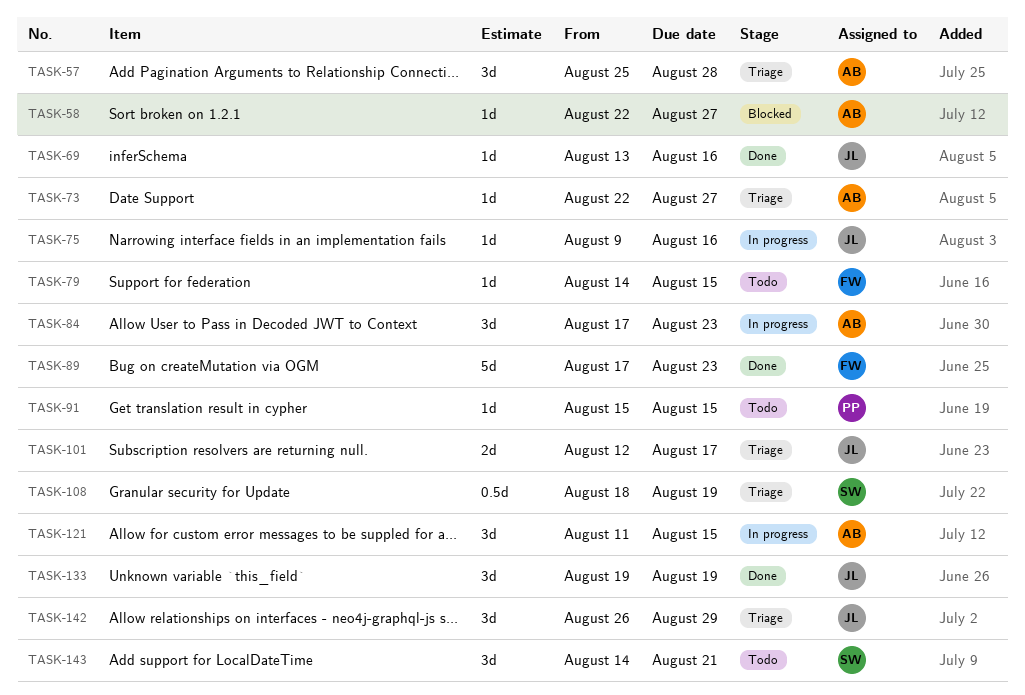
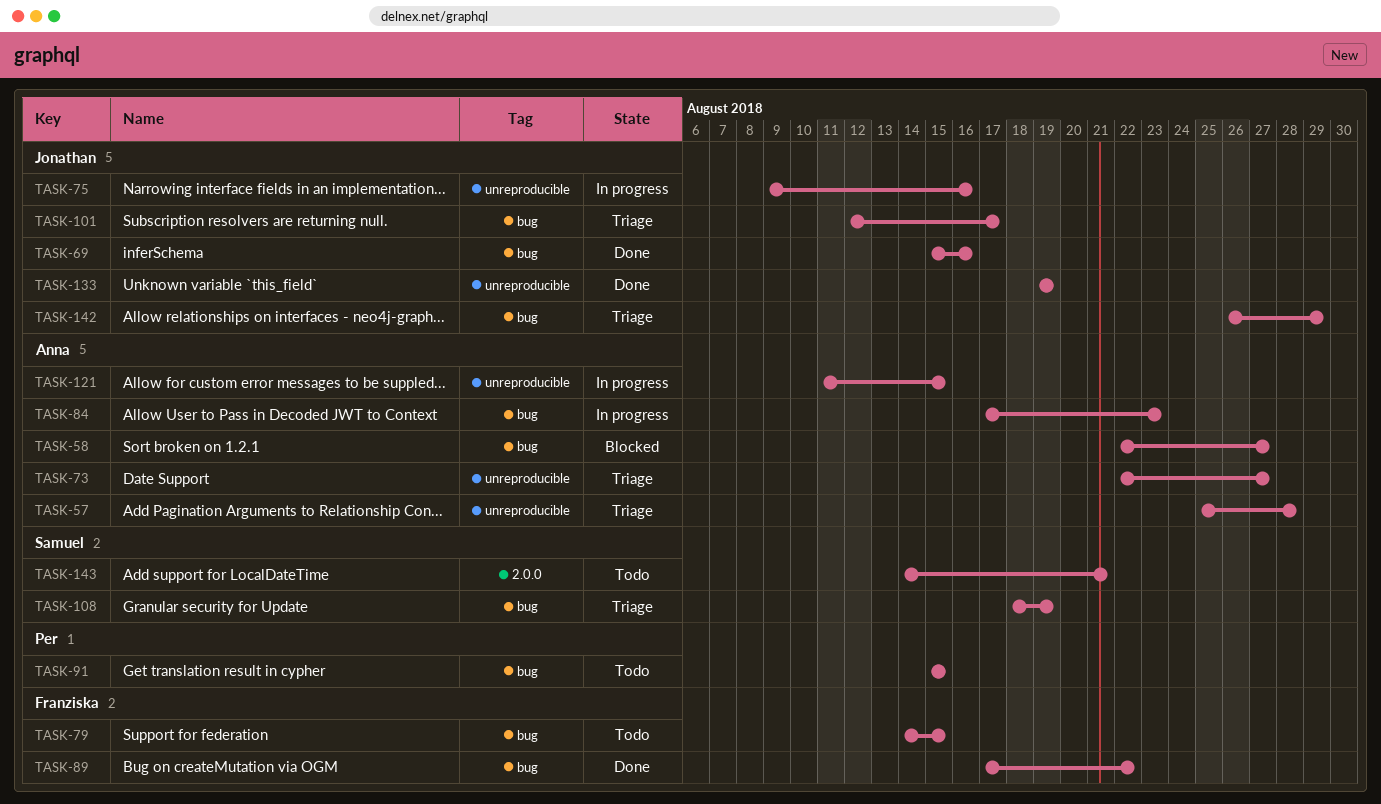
TASK-69, start: Aug 13 -> Aug 15
TASK-89, due: Aug 23 -> Aug 22

